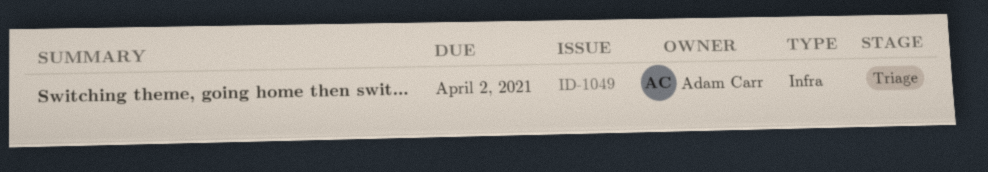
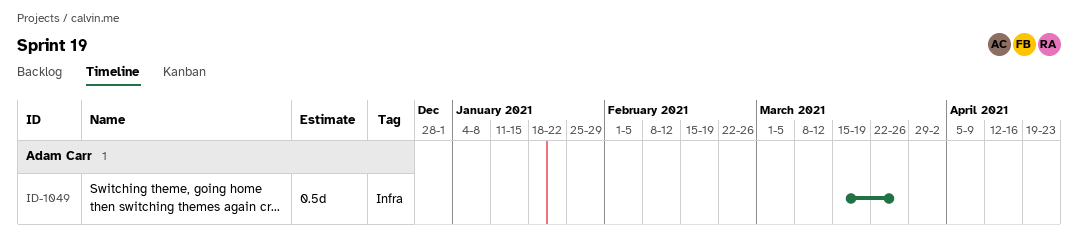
ID-1049, due: Apr 2 -> Mar 26

